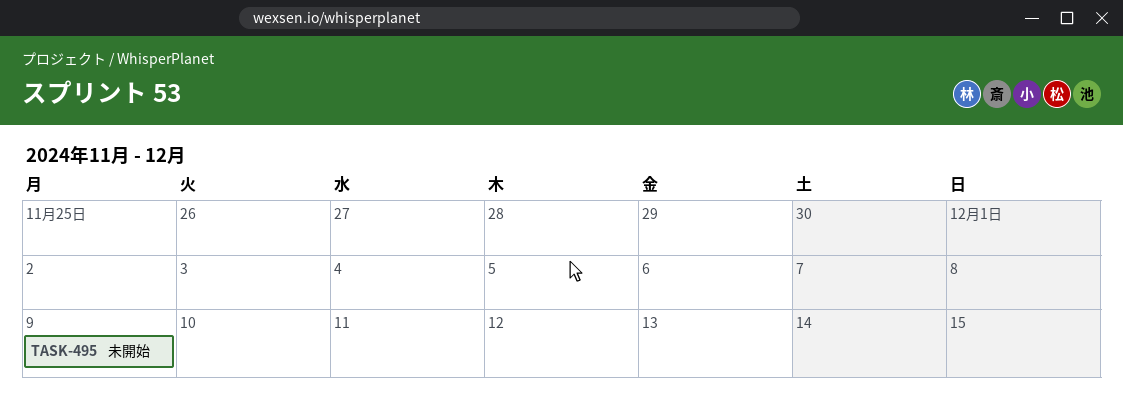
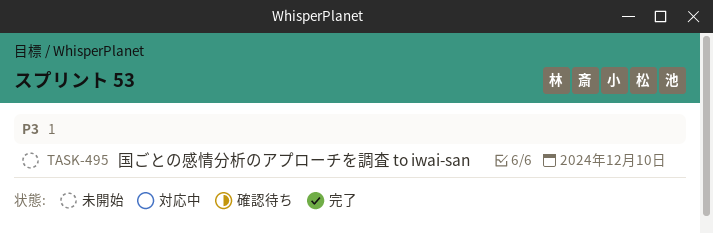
TASK-495, due: Dec 9 -> Dec 10

